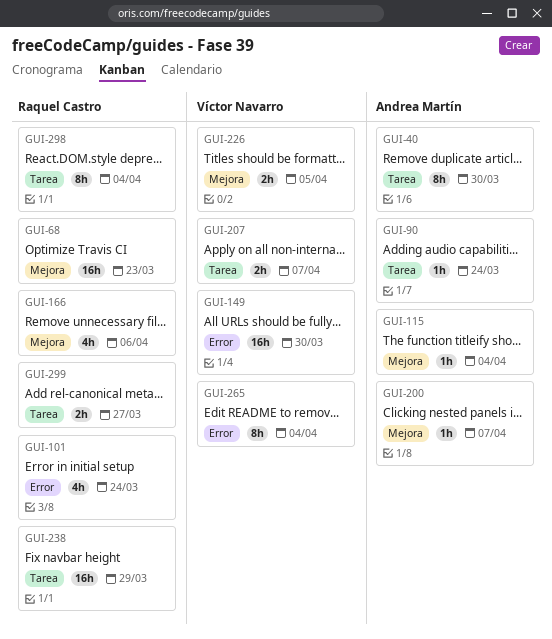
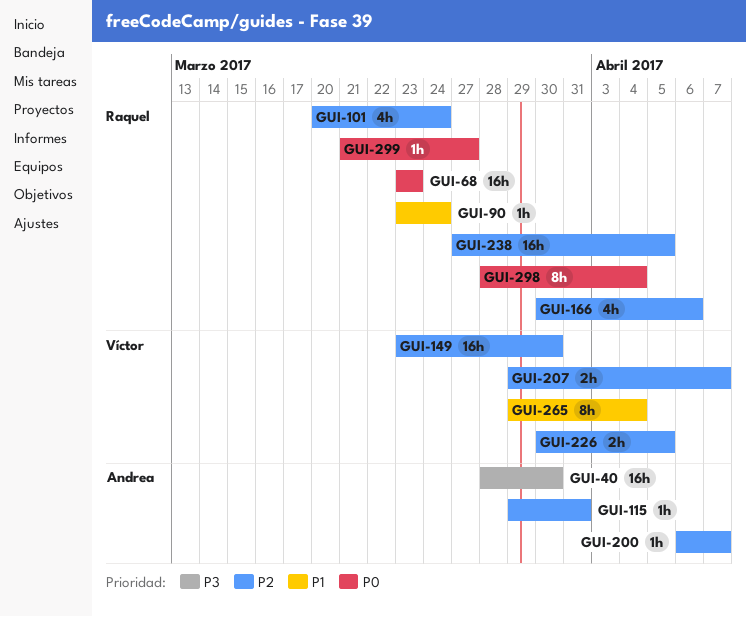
GUI-40, estimate: 8h -> 16h
GUI-90, owner: Andrea Martín -> Raquel Castro
GUI-115, due: Apr 4 -> Mar 31
GUI-238, due: Mar 29 -> Apr 5
GUI-299, estimate: 2h -> 1h

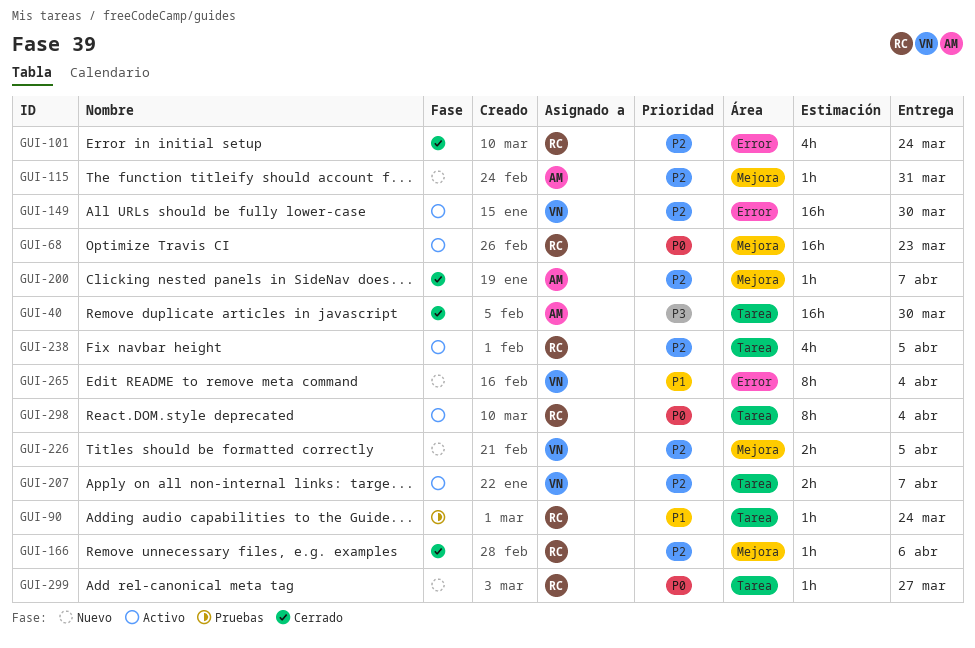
GUI-166, estimate: 4h -> 1h
GUI-238, estimate: 16h -> 4h

